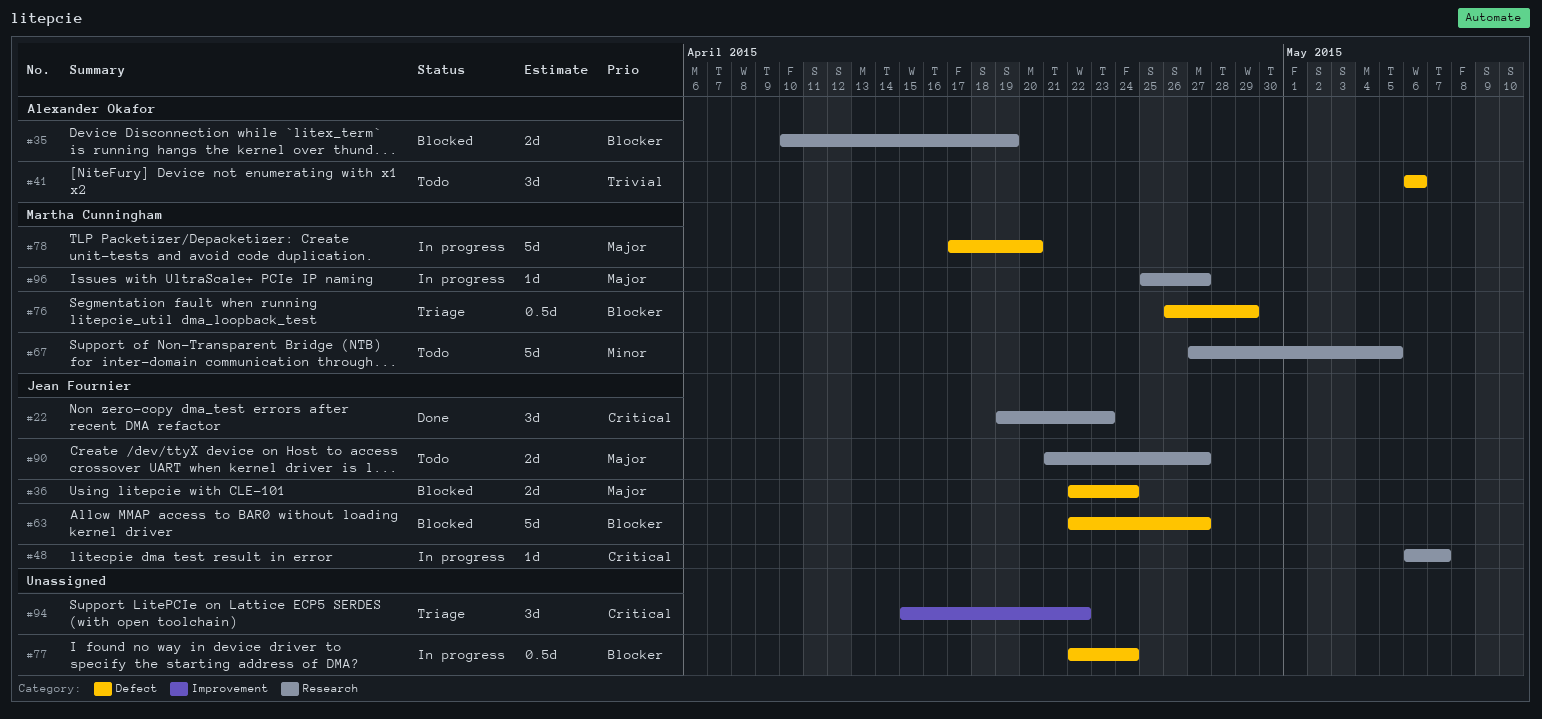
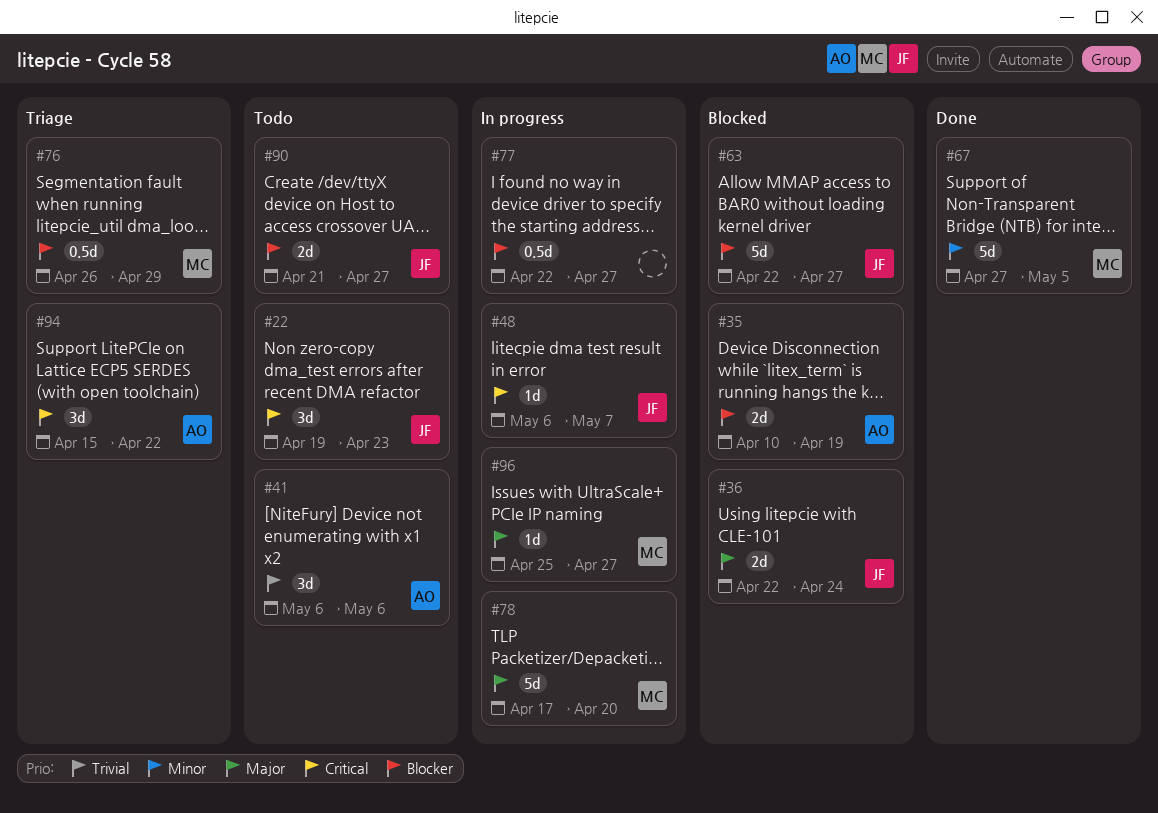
#22, status: Done -> Todo
#67, status: Todo -> Done
#77, due: Apr 24 -> Apr 27
#90, priority: Major -> Blocker
#94, owner: none -> Alexander Okafor

